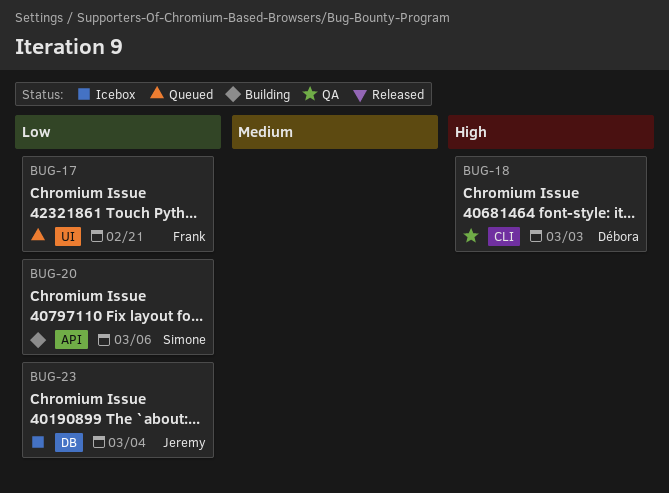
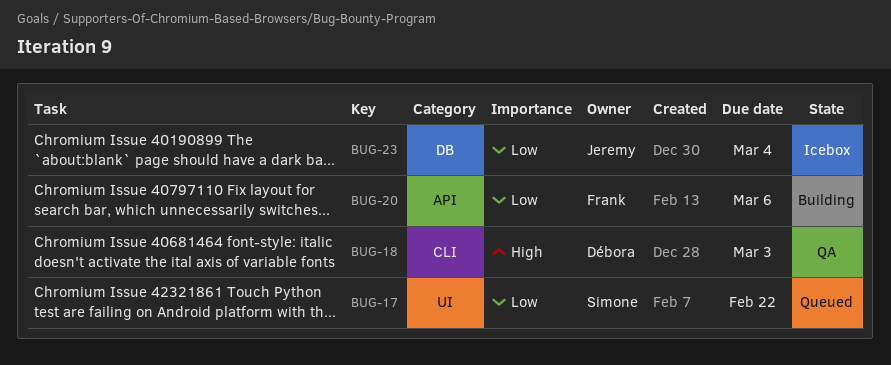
BUG-17, owner: Frank -> Simone
BUG-17, due: Feb 21 -> Feb 22
BUG-20, owner: Simone -> Frank

